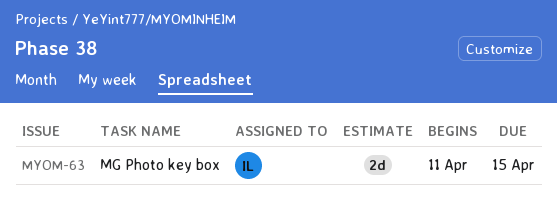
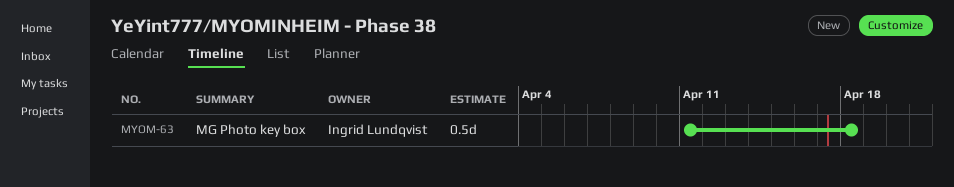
MYOM-63, estimate: 2d -> 0.5d
MYOM-63, due: Apr 15 -> Apr 18

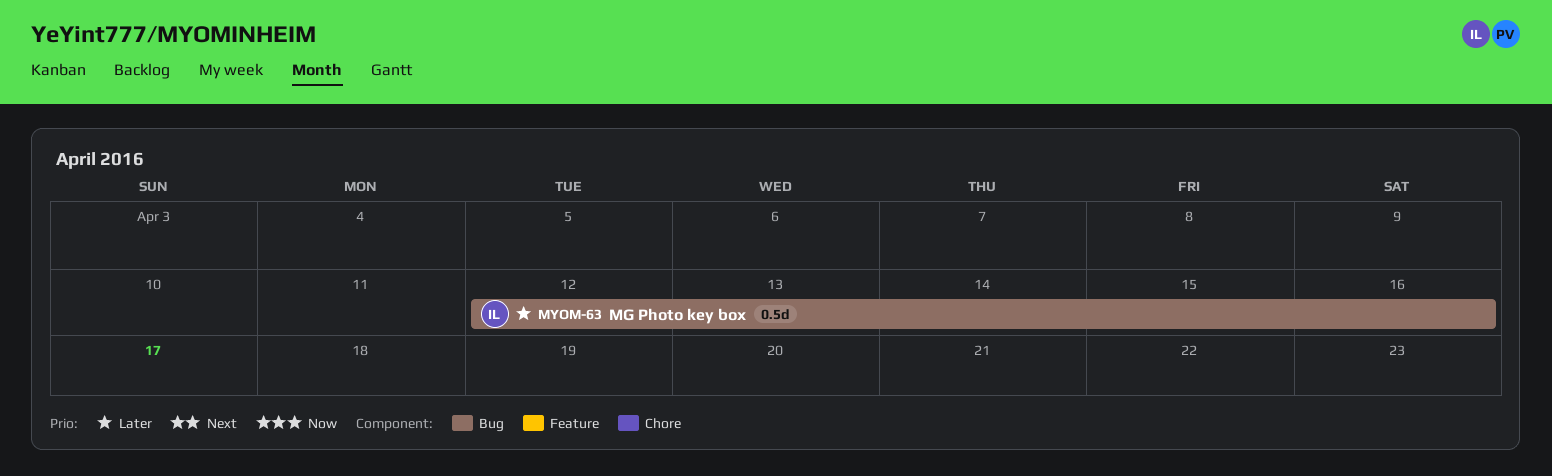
MYOM-63, start: Apr 11 -> Apr 12
MYOM-63, due: Apr 18 -> Apr 16

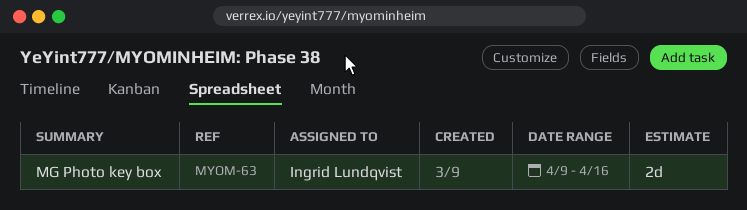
MYOM-63, estimate: 0.5d -> 2d
MYOM-63, start: Apr 12 -> Apr 9

